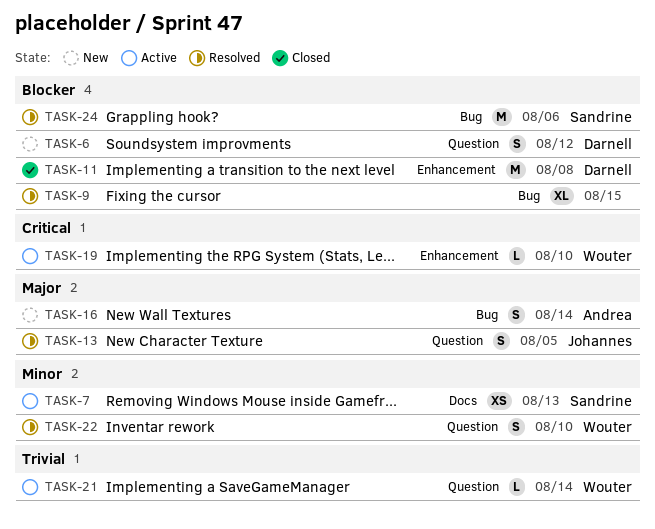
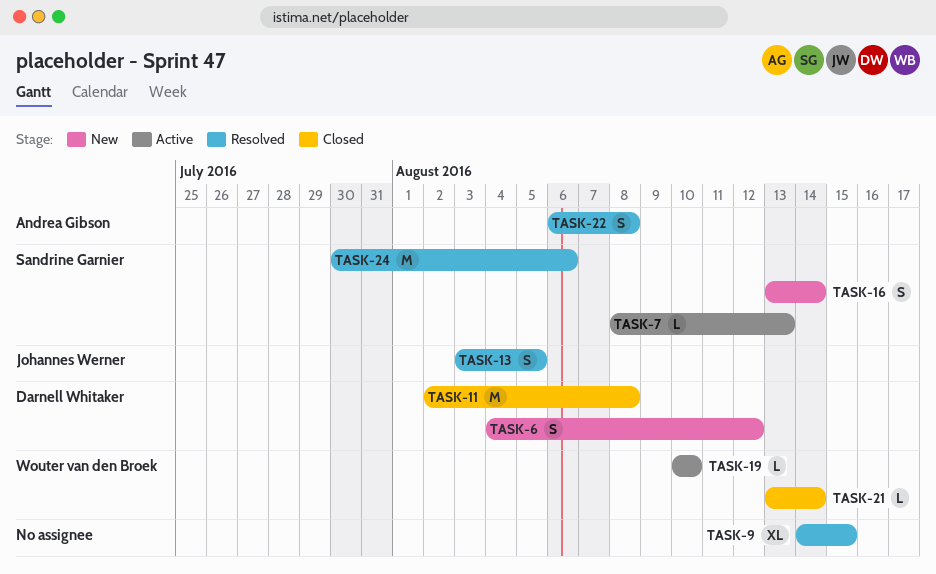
TASK-7, estimate: XS -> L
TASK-16, owner: Andrea Gibson -> Sandrine Garnier
TASK-21, status: Active -> Closed
TASK-22, owner: Wouter van den Broek -> Andrea Gibson
TASK-22, due: Aug 10 -> Aug 8

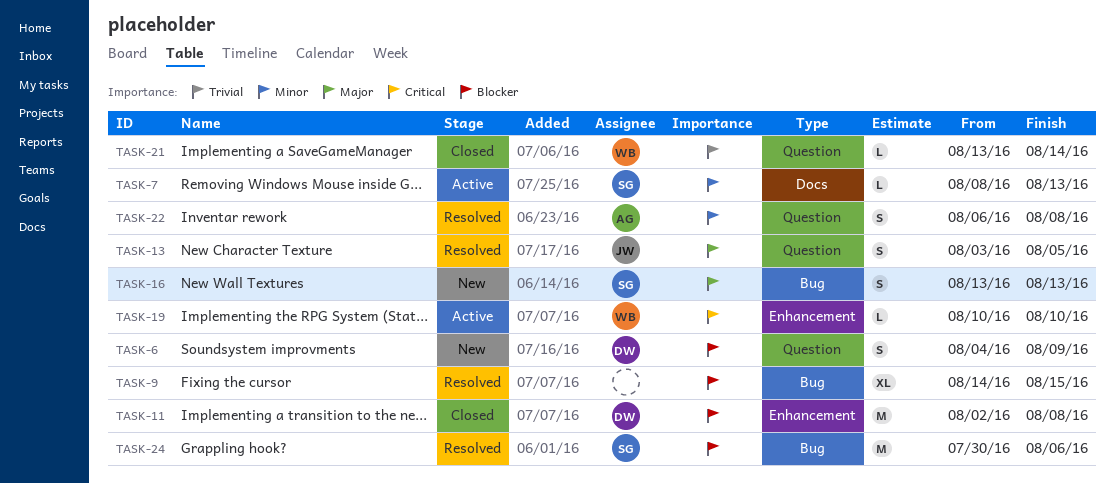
TASK-6, due: Aug 12 -> Aug 9
TASK-16, due: Aug 14 -> Aug 13

